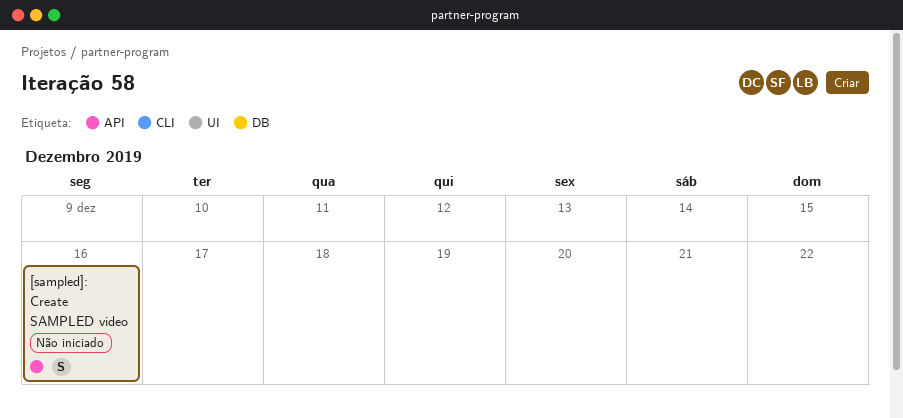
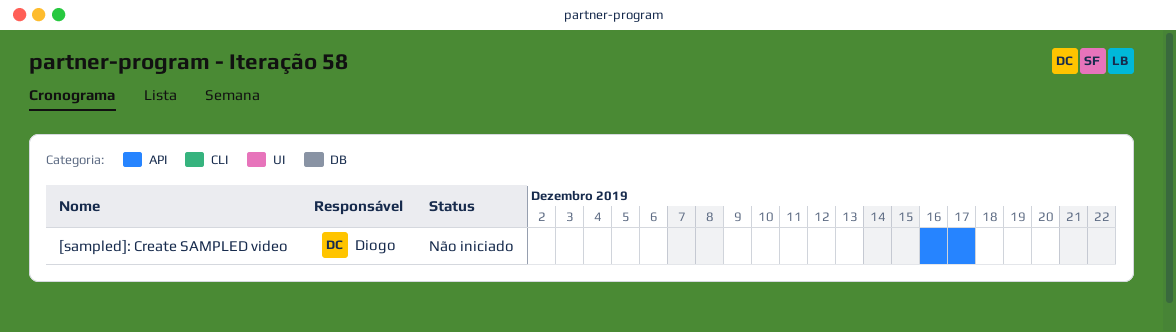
[sampled]: Create SAMPLED video, due: Dec 16 -> Dec 17

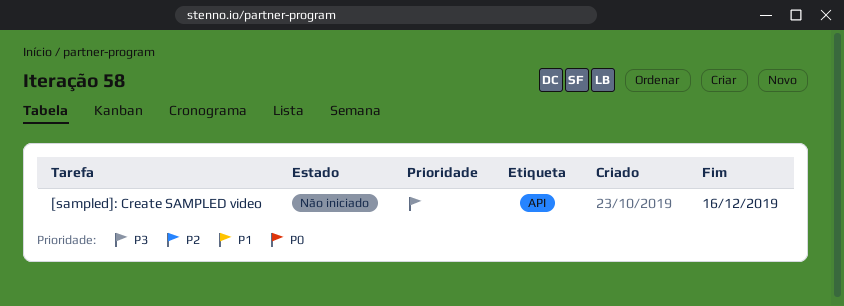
[sampled]: Create SAMPLED video, due: Dec 17 -> Dec 16

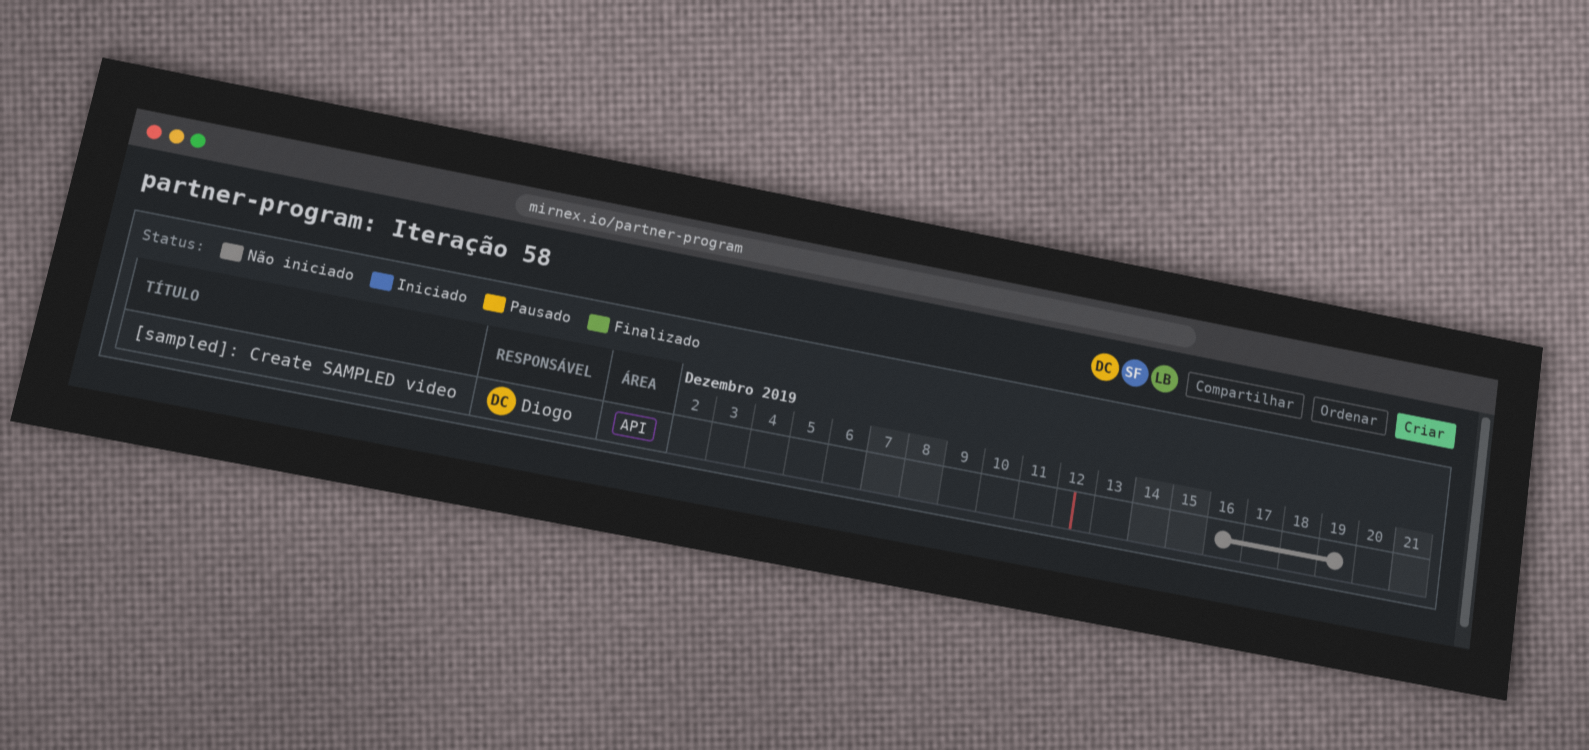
[sampled]: Create SAMPLED video, due: Dec 16 -> Dec 19

